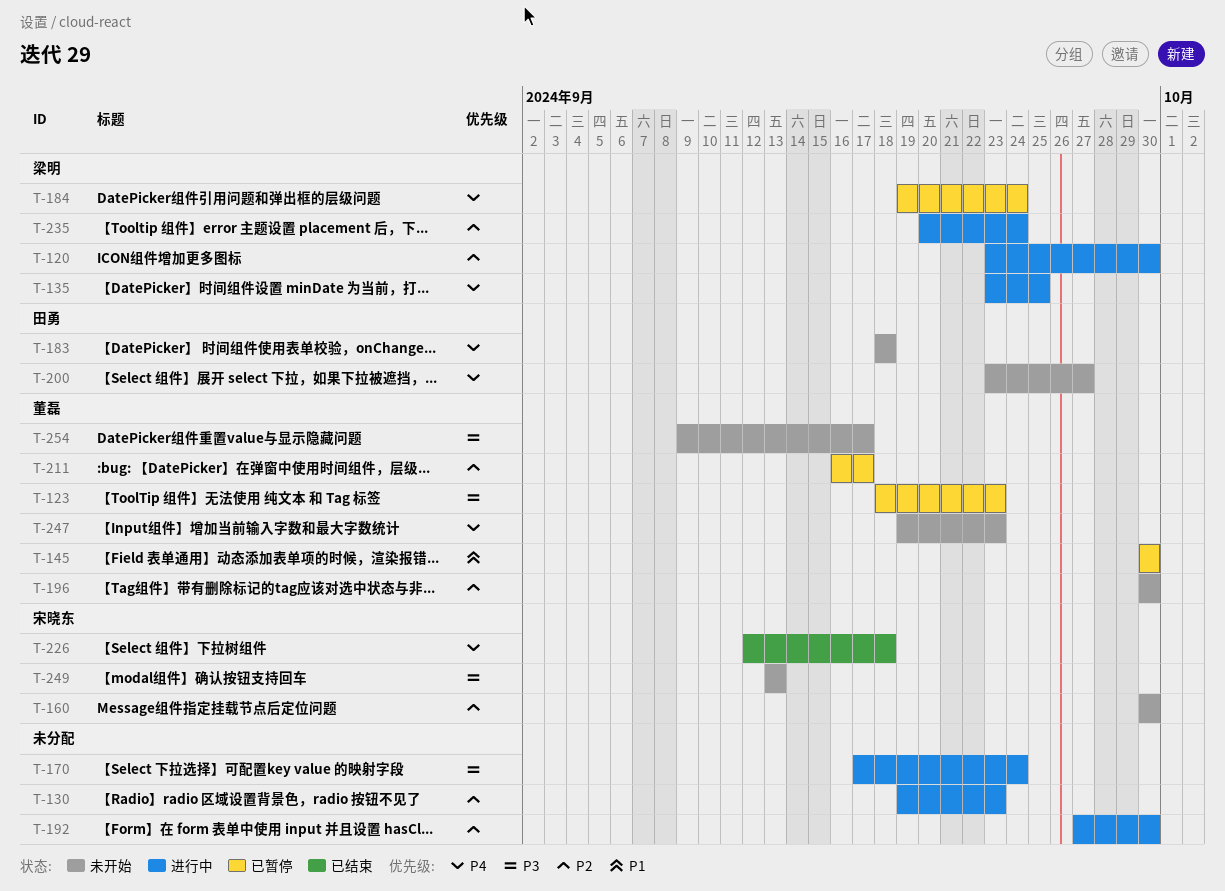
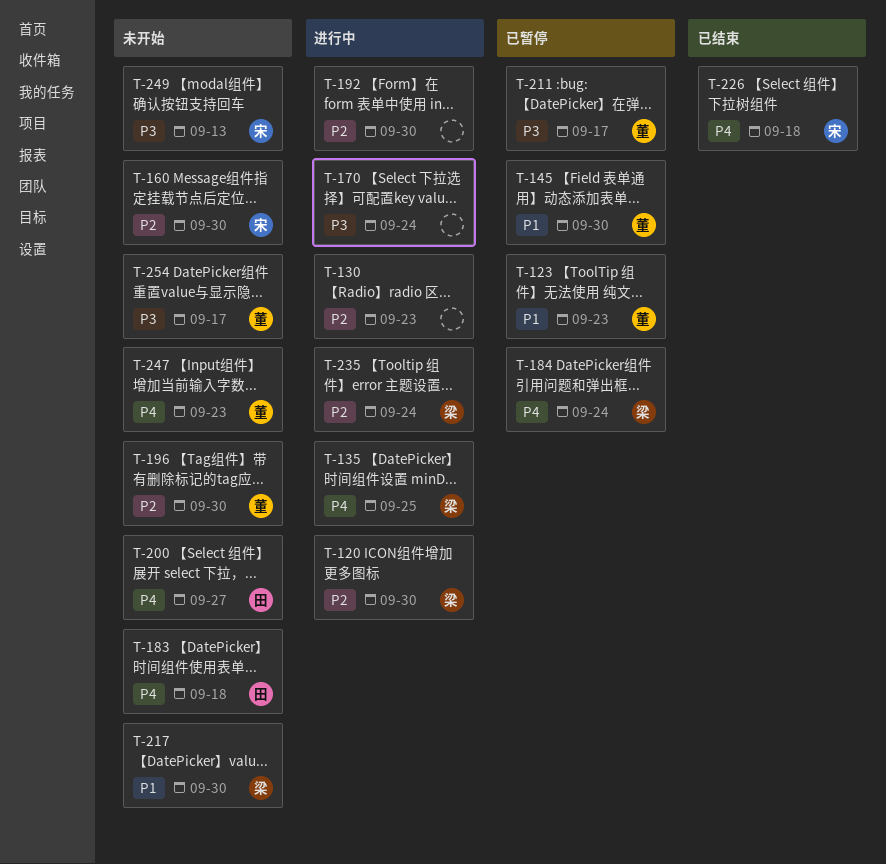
T-123, priority: P3 -> P1
T-211, priority: P2 -> P3
T-217: none -> present

